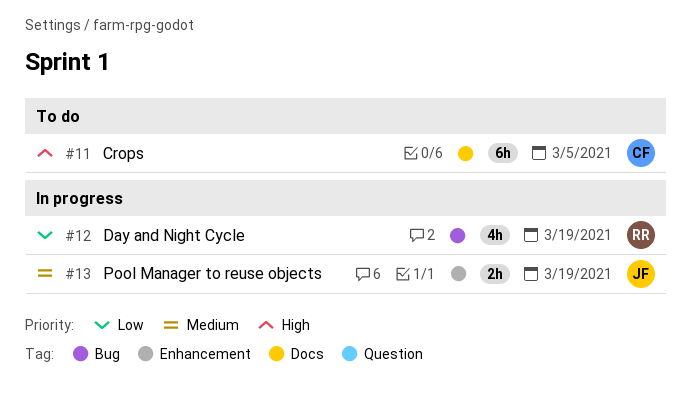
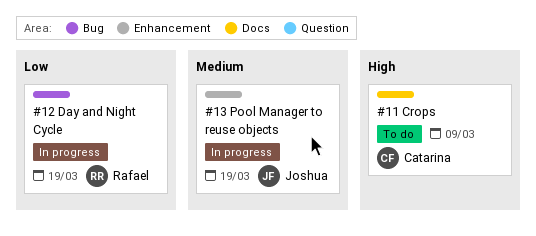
#11, due: Mar 5 -> Mar 9

